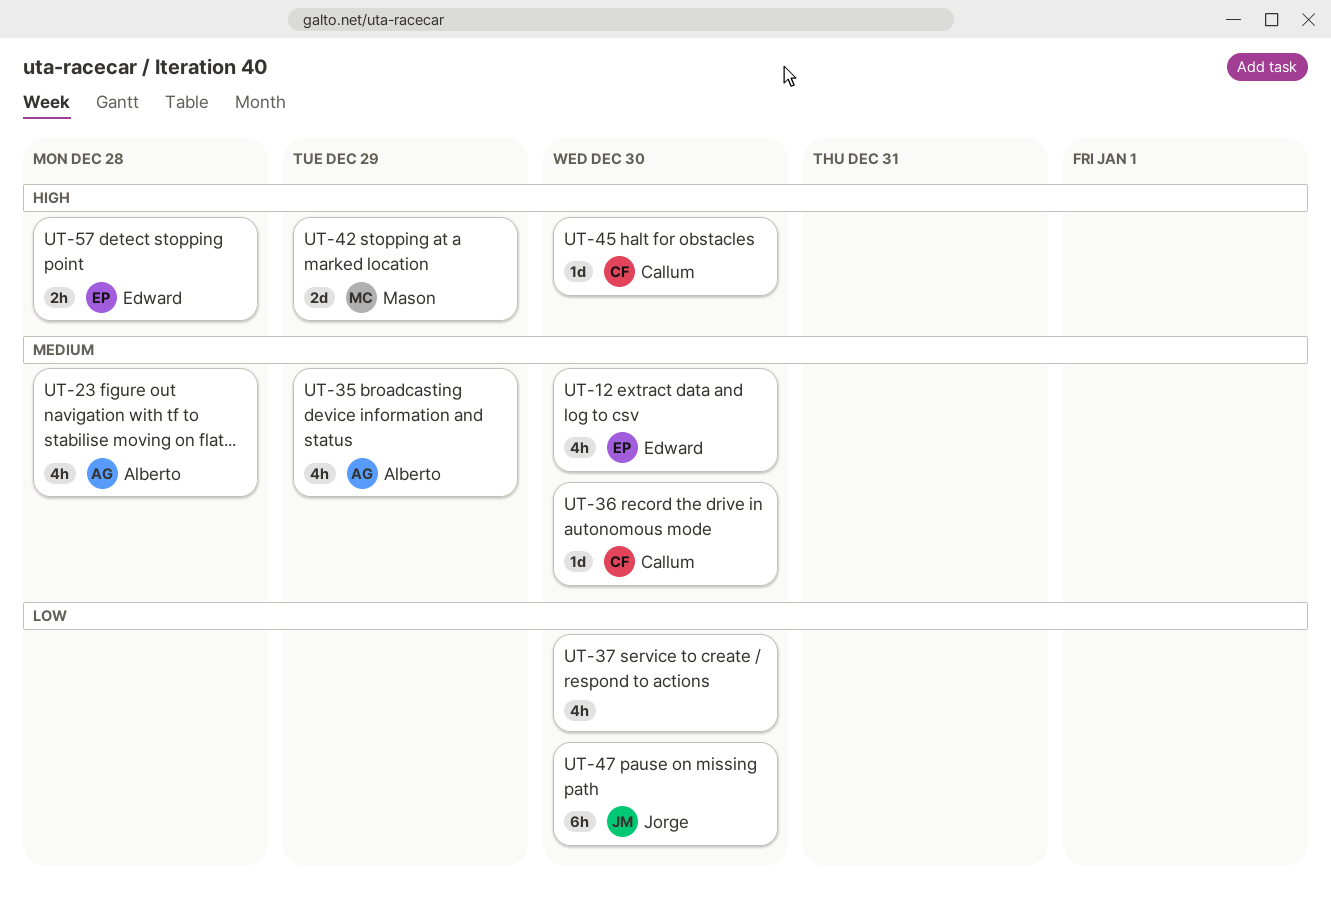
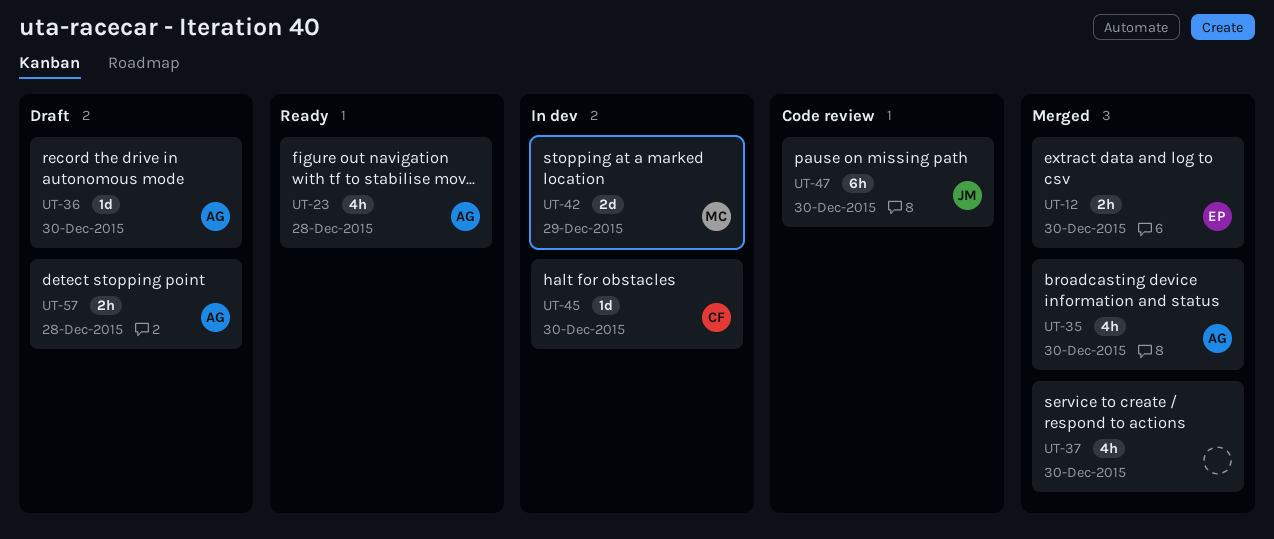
UT-12, estimate: 4h -> 2h
UT-35, due: Dec 29 -> Dec 30
UT-36, owner: Callum -> Alberto
UT-57, owner: Edward -> Alberto

